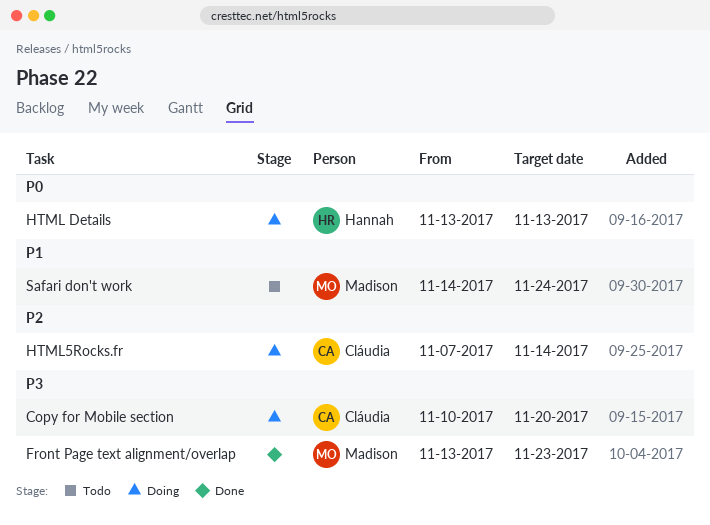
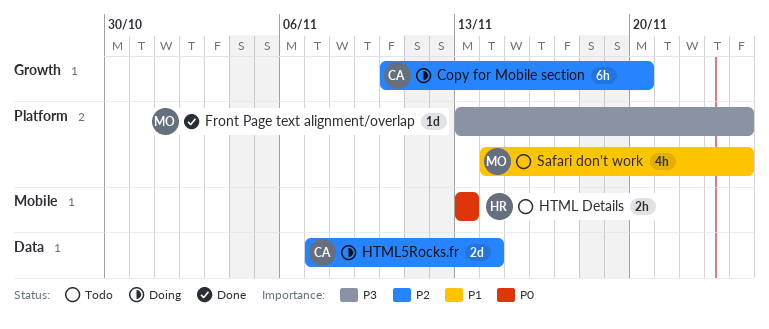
Copy for Mobile section, priority: P3 -> P2
Front Page text alignment/overlap, due: Nov 23 -> Nov 24
HTML Details, status: Doing -> Todo

